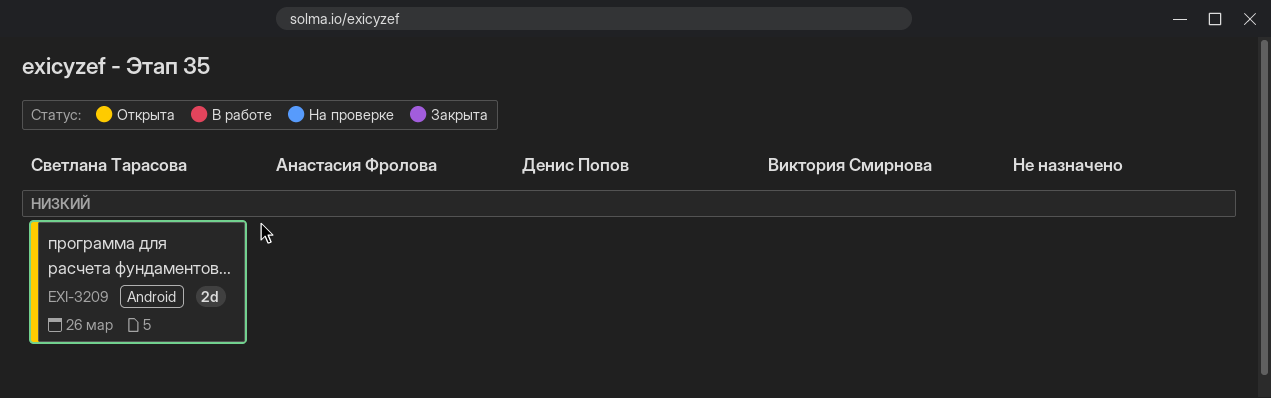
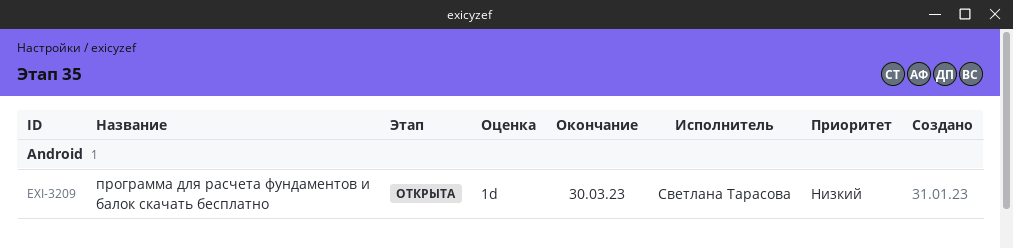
EXI-3209, estimate: 2d -> 1d
EXI-3209, due: Mar 26 -> Mar 30

